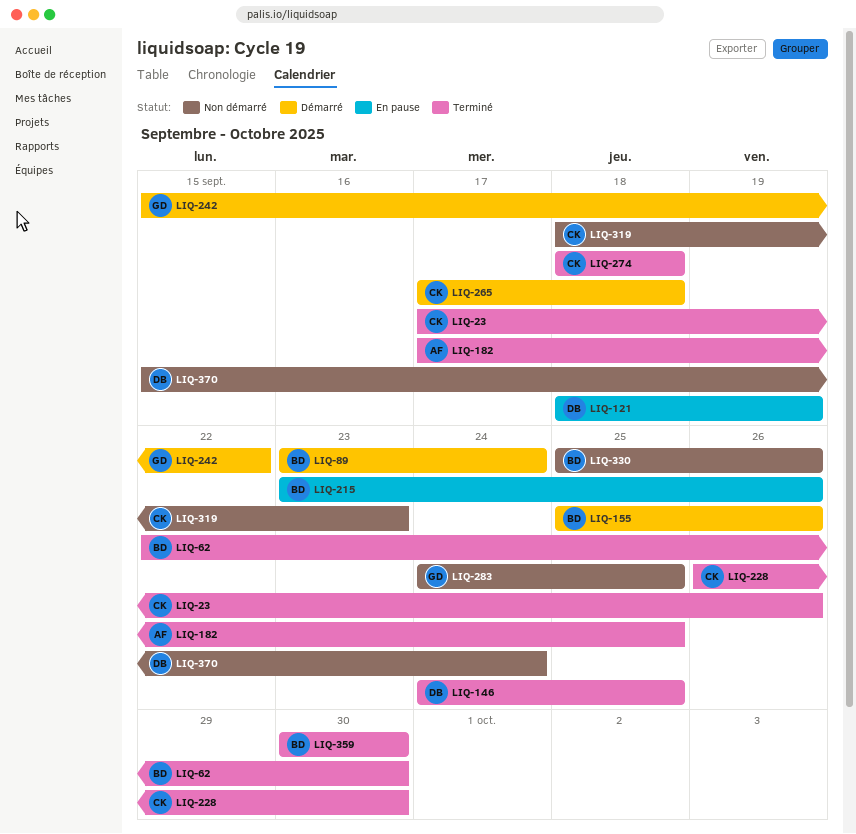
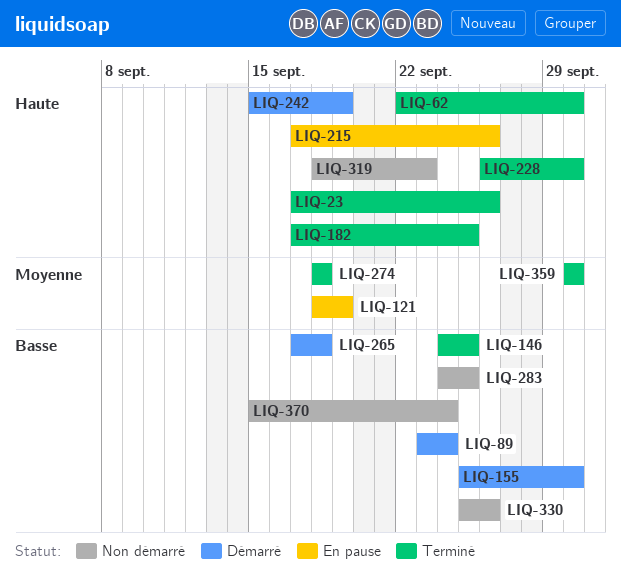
LIQ-155, due: Sep 26 -> Sep 30
LIQ-215, start: Sep 23 -> Sep 17
LIQ-242, due: Sep 22 -> Sep 19

